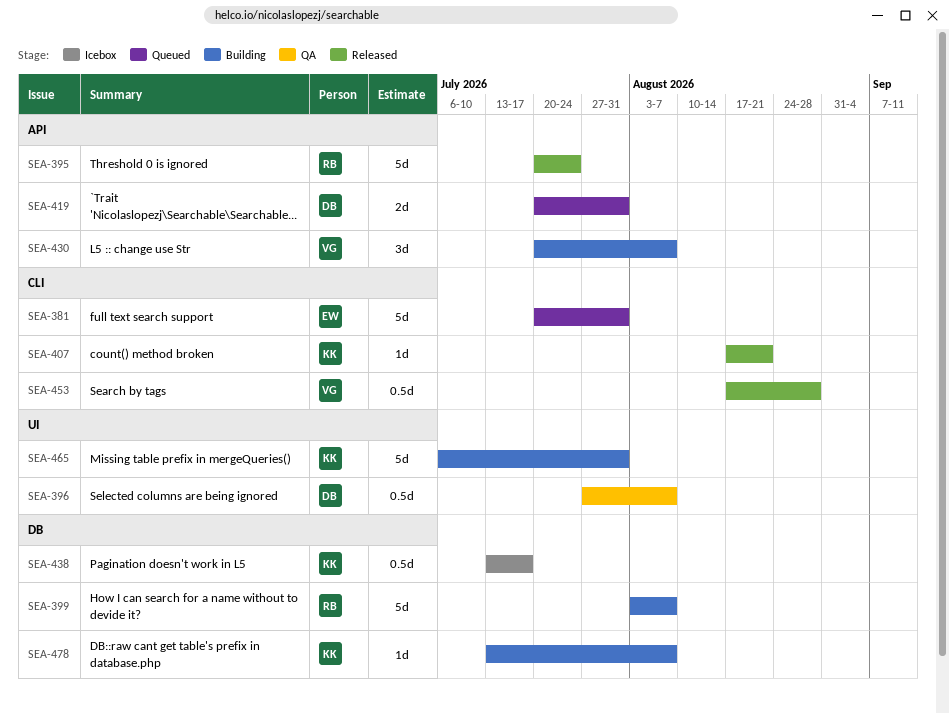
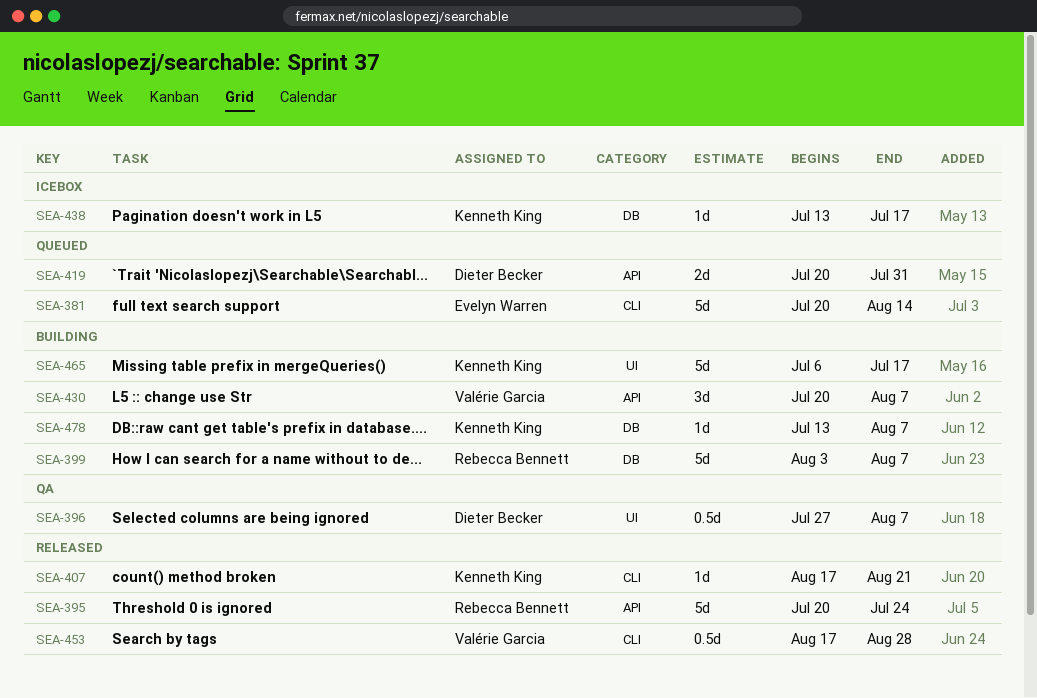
SEA-381, due: Jul 31 -> Aug 14
SEA-438, estimate: 0.5d -> 1d
SEA-465, due: Jul 31 -> Jul 17

